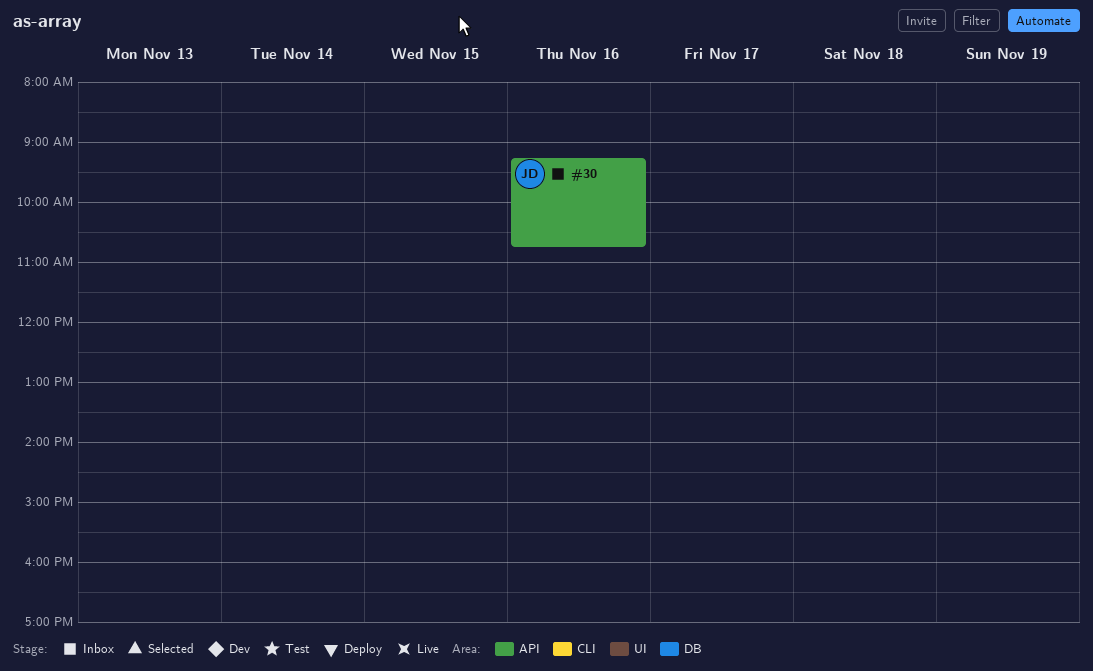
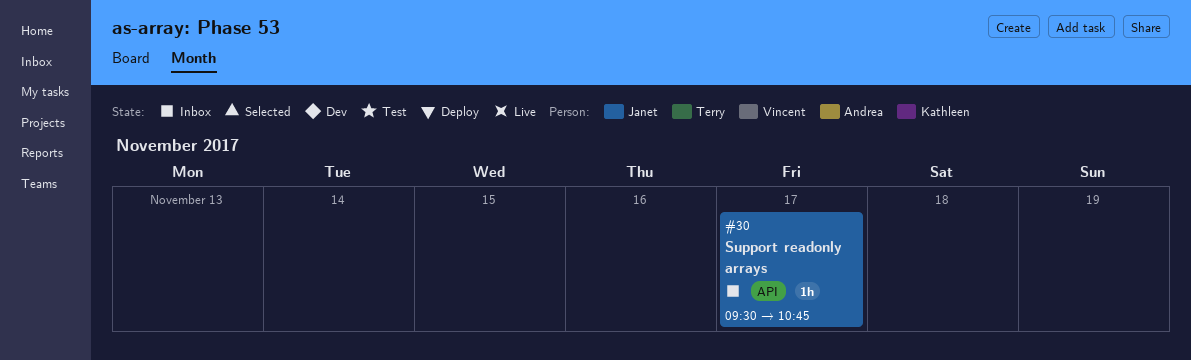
#30, day: Nov 16 -> Nov 17
#30, begins: 09:15 -> 09:30

